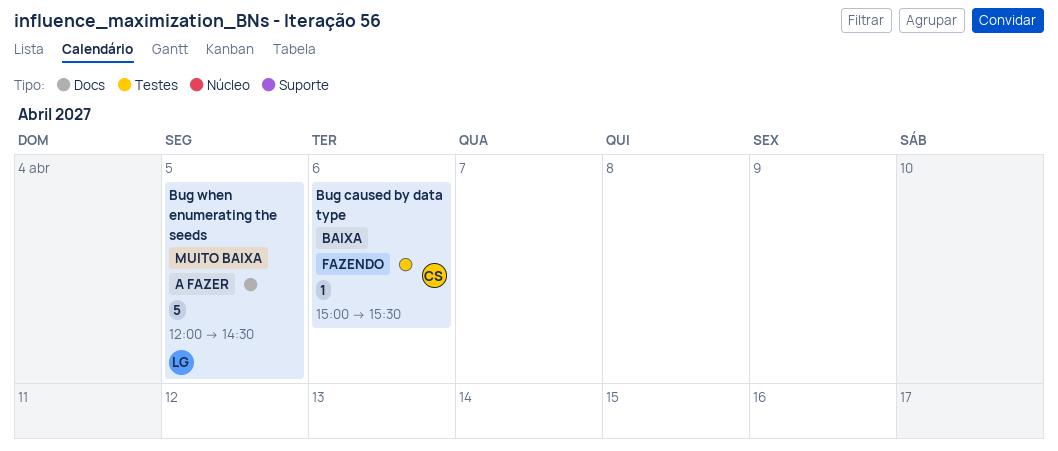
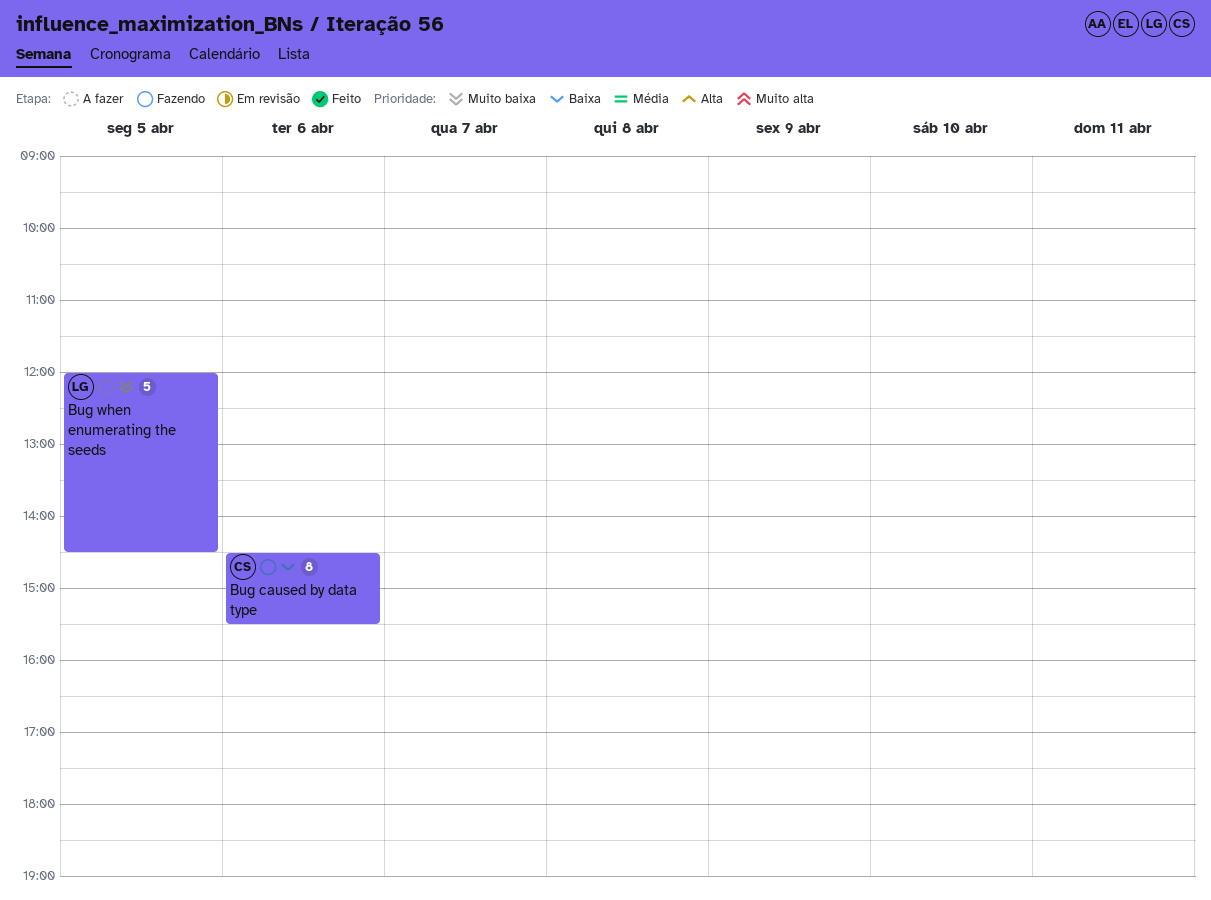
Bug caused by data type, estimate: 1 -> 8
Bug caused by data type, begins: 15:00 -> 14:30

